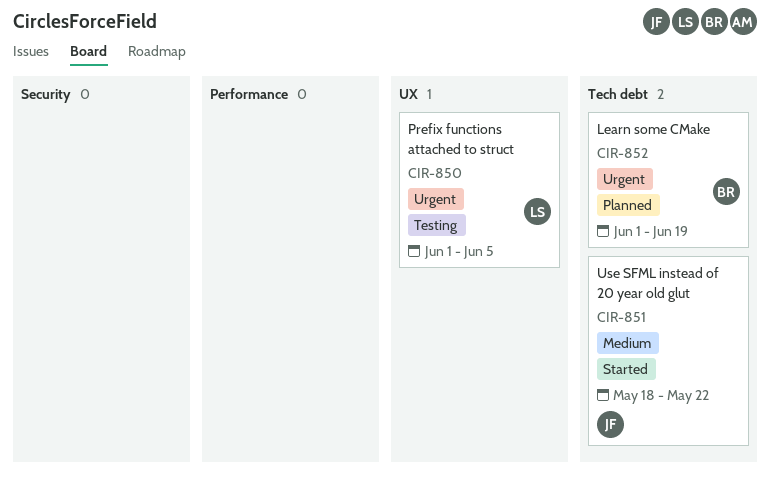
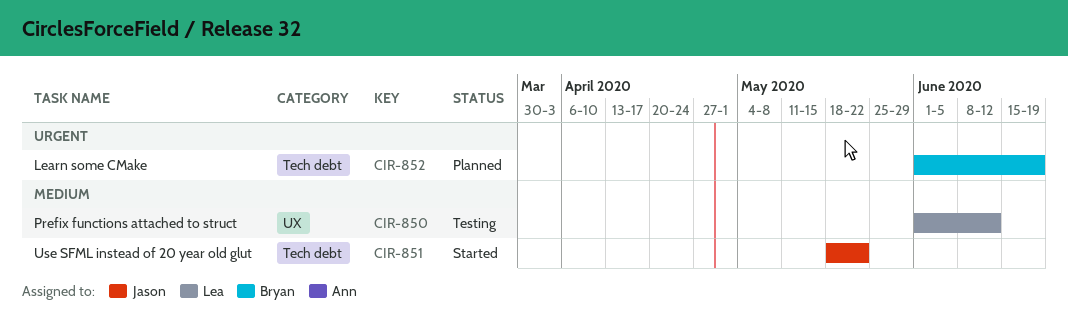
CIR-850, priority: Urgent -> Medium
CIR-850, due: Jun 5 -> Jun 12

